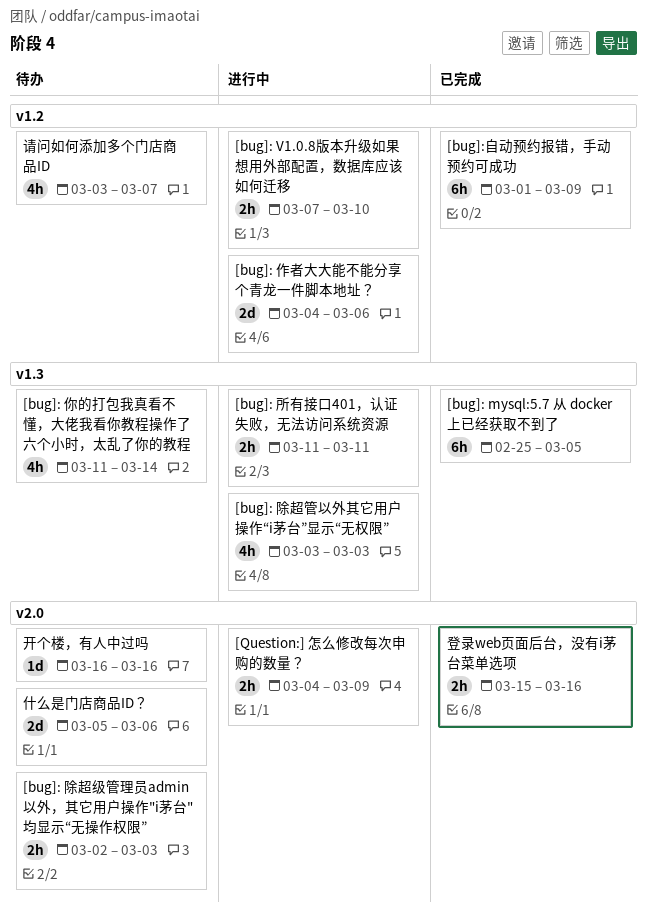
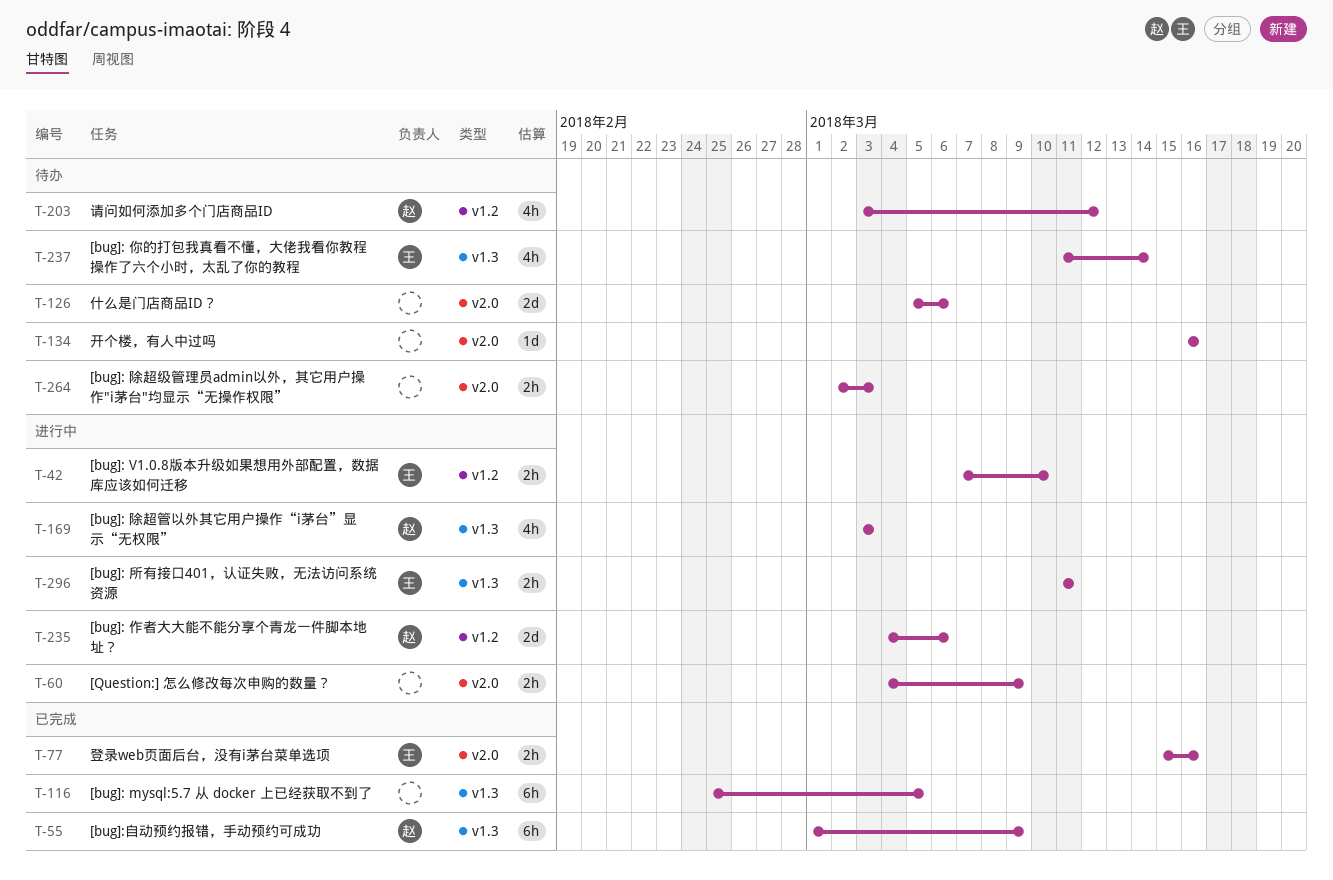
[bug]:自动预约报错，手动预约可成功, label: v1.2 -> v1.3
请问如何添加多个门店商品ID, due: Mar 7 -> Mar 12

